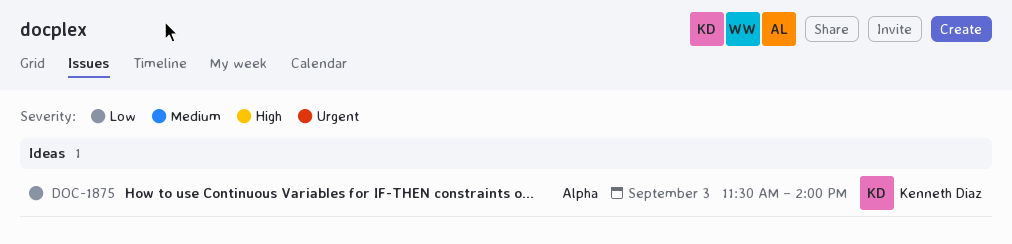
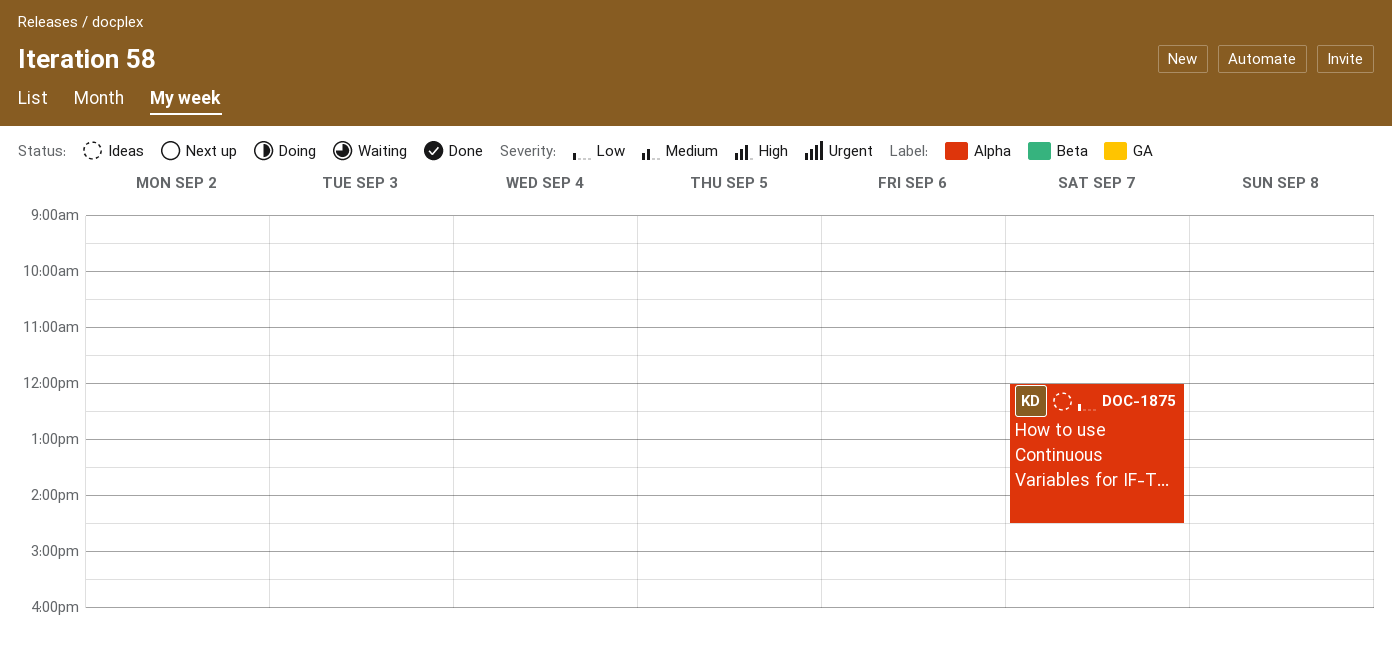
DOC-1875, day: Sep 3 -> Sep 7
DOC-1875, begins: 11:30 -> 12:00
DOC-1875, ends: 14:00 -> 14:30

